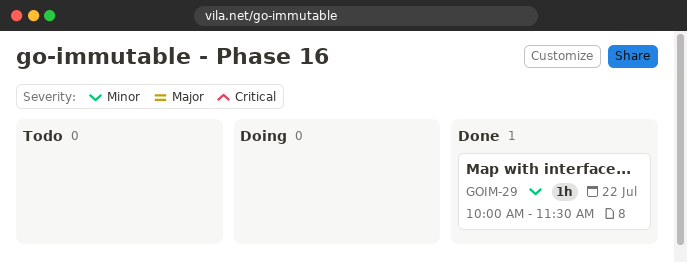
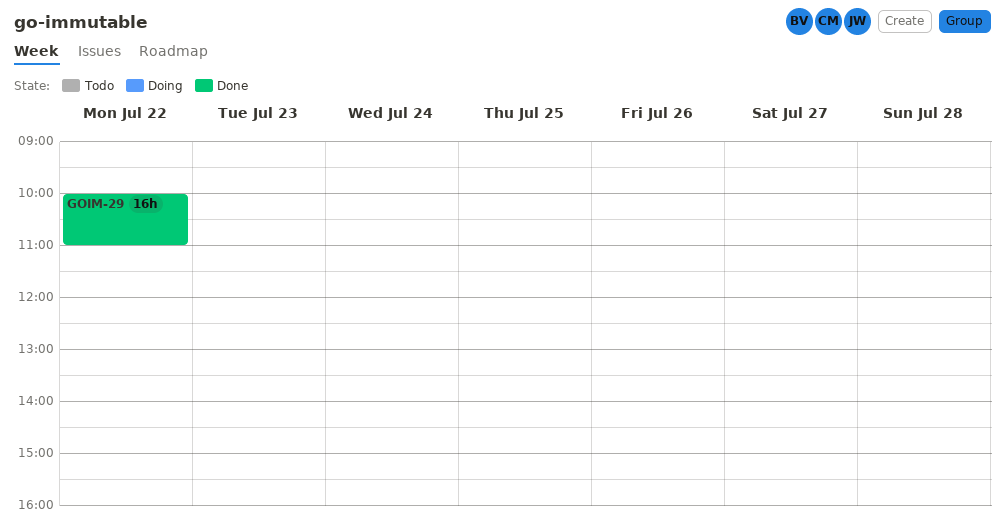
GOIM-29, estimate: 1h -> 16h
GOIM-29, ends: 11:30 -> 11:00

